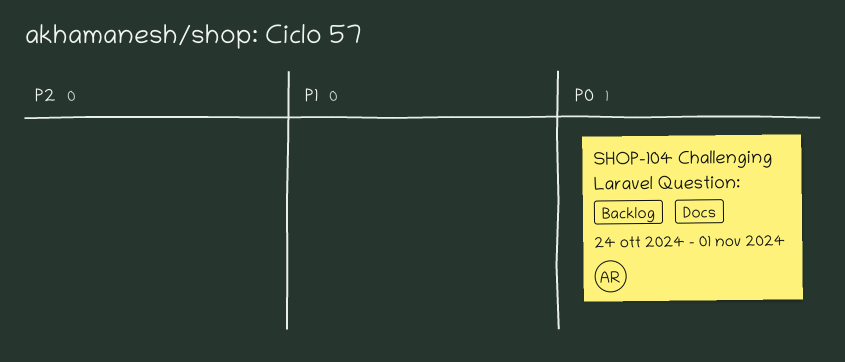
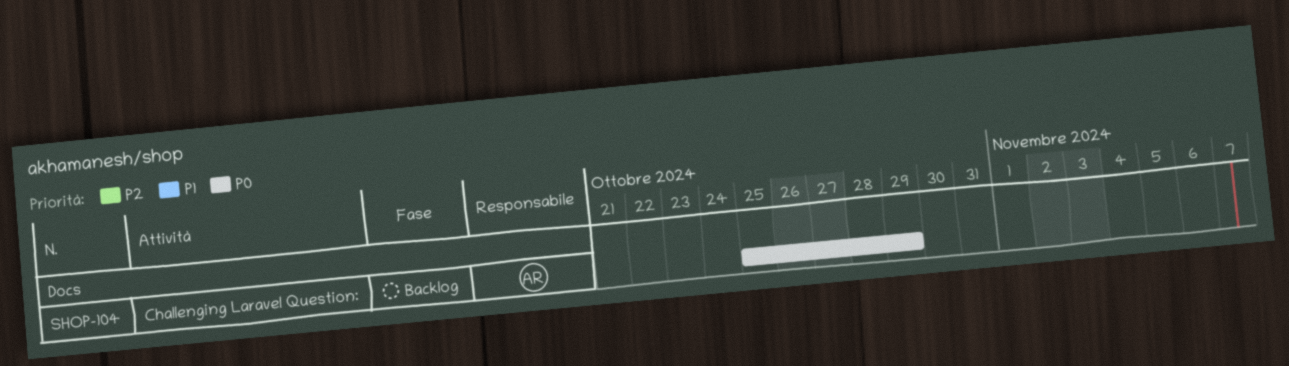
SHOP-104, start: Oct 24 -> Oct 25
SHOP-104, due: Nov 1 -> Oct 29

